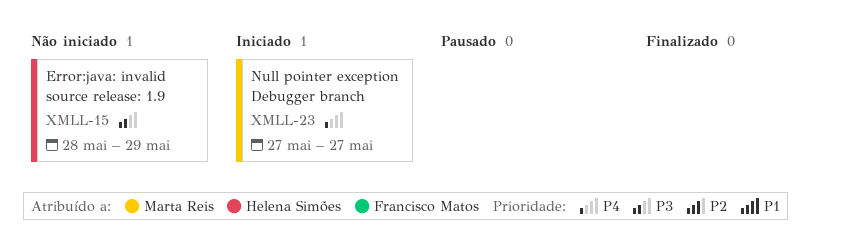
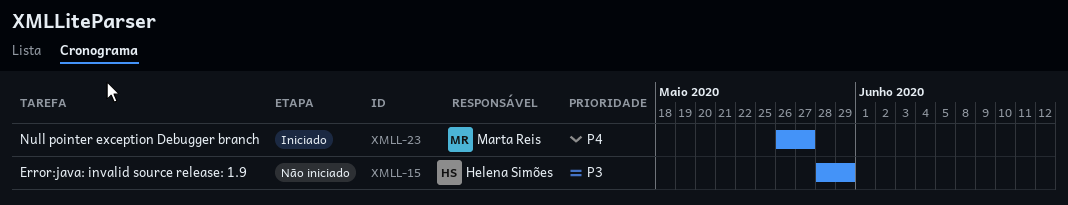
XMLL-23, start: May 27 -> May 26

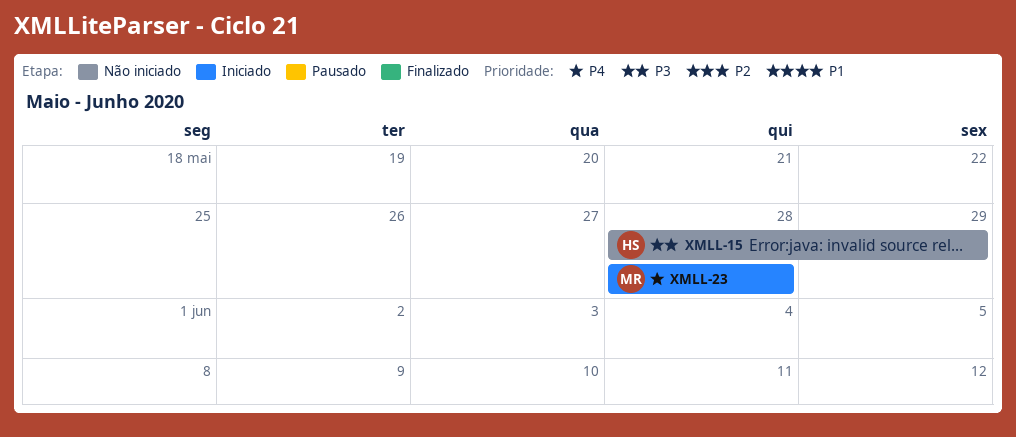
XMLL-23, start: May 26 -> May 28
XMLL-23, due: May 27 -> May 28

